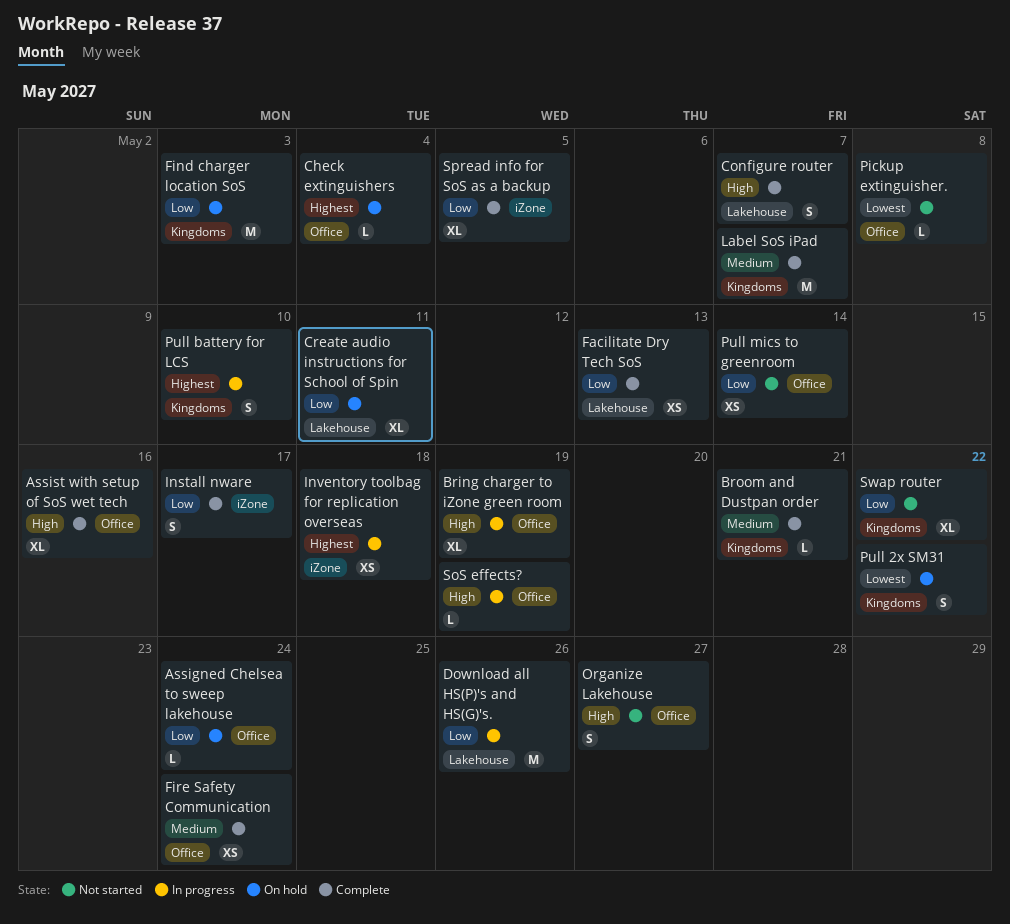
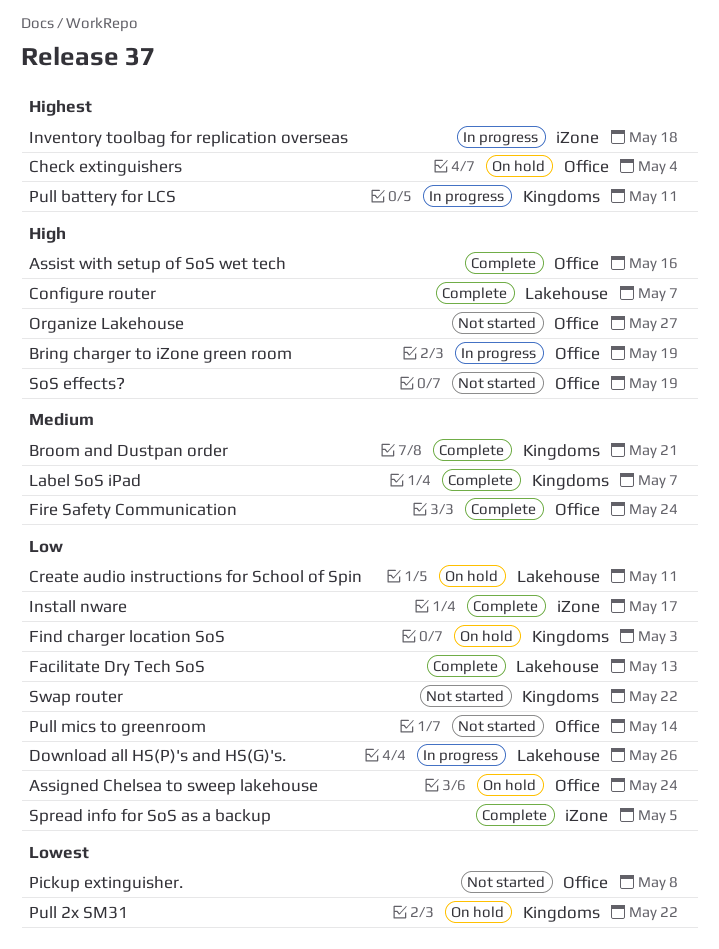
Pull battery for LCS, due: May 10 -> May 11
SoS effects?, status: In progress -> Not started

